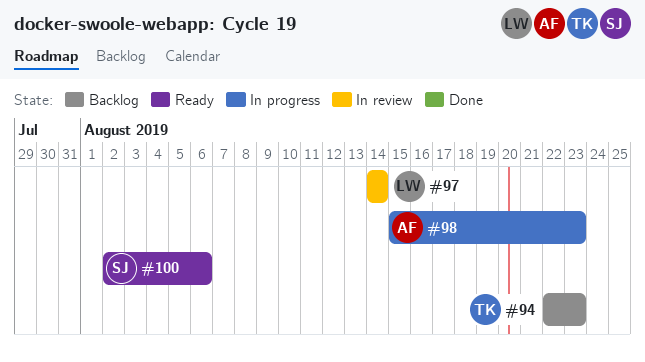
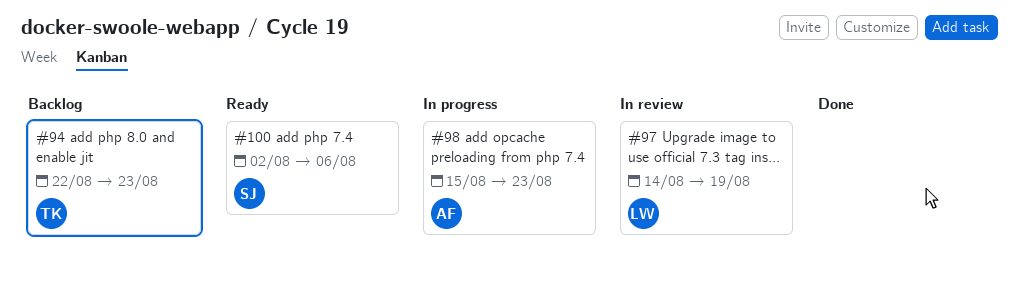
#97, due: Aug 14 -> Aug 19

